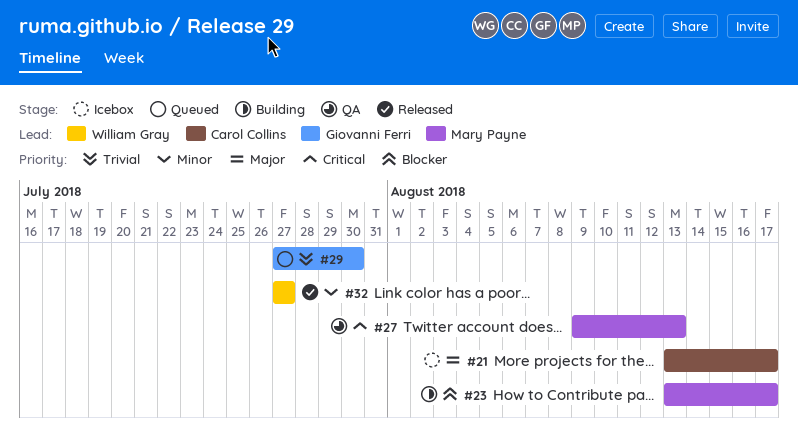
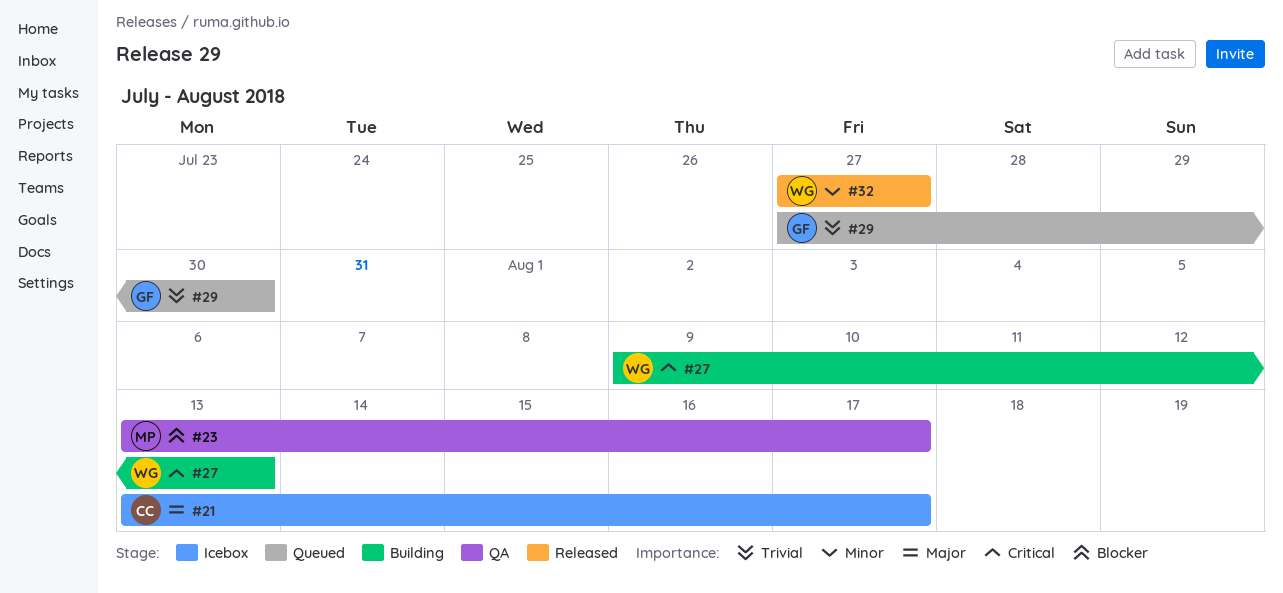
#23, status: Building -> QA
#27, status: QA -> Building
#27, owner: Mary Payne -> William Gray

